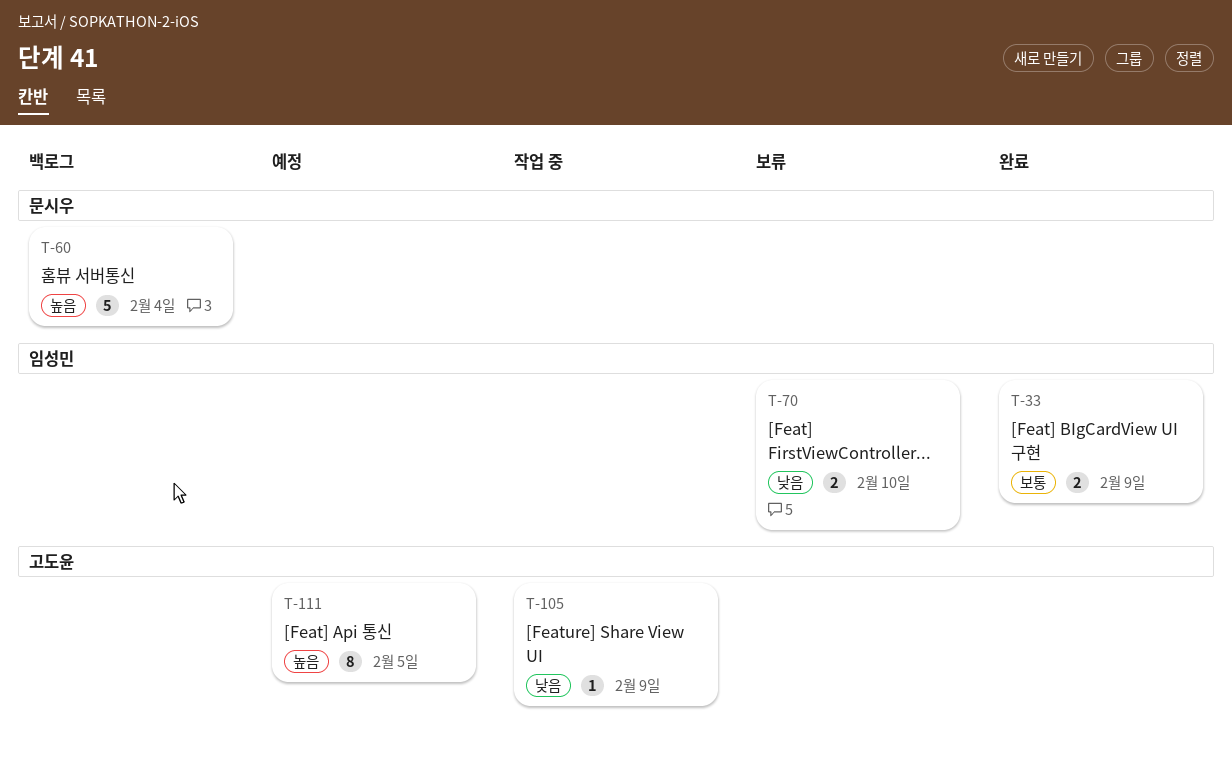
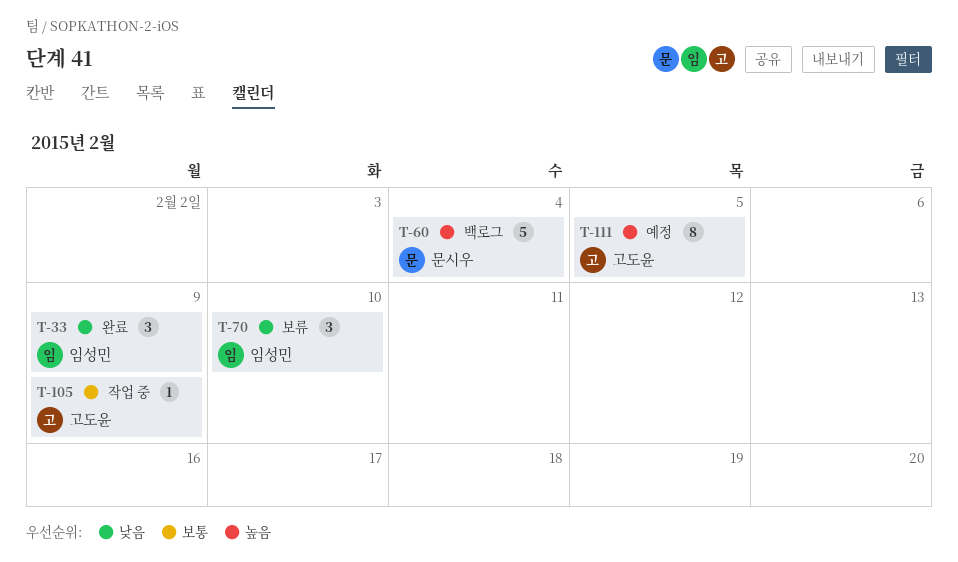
T-33, priority: 보통 -> 낮음
T-33, estimate: 2 -> 3
T-70, estimate: 2 -> 3
T-105, priority: 낮음 -> 보통

